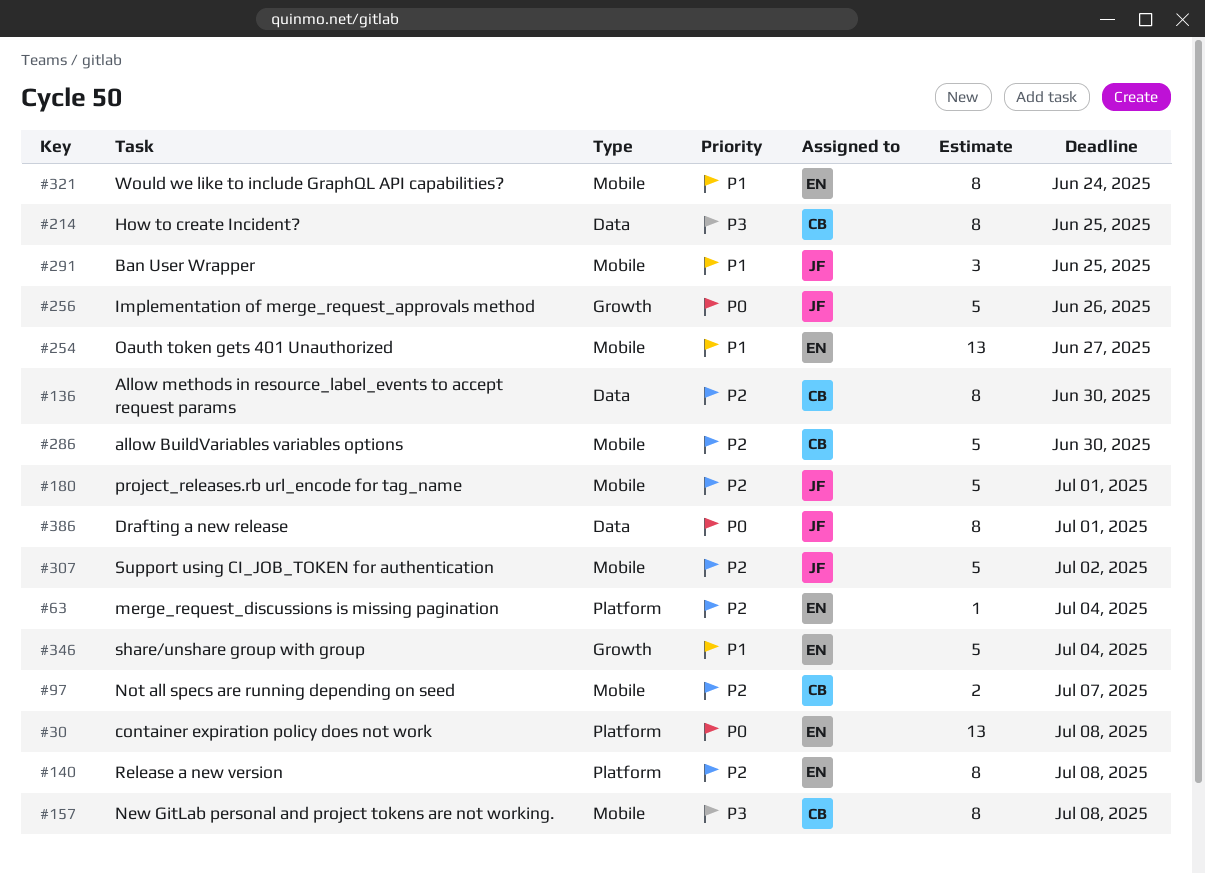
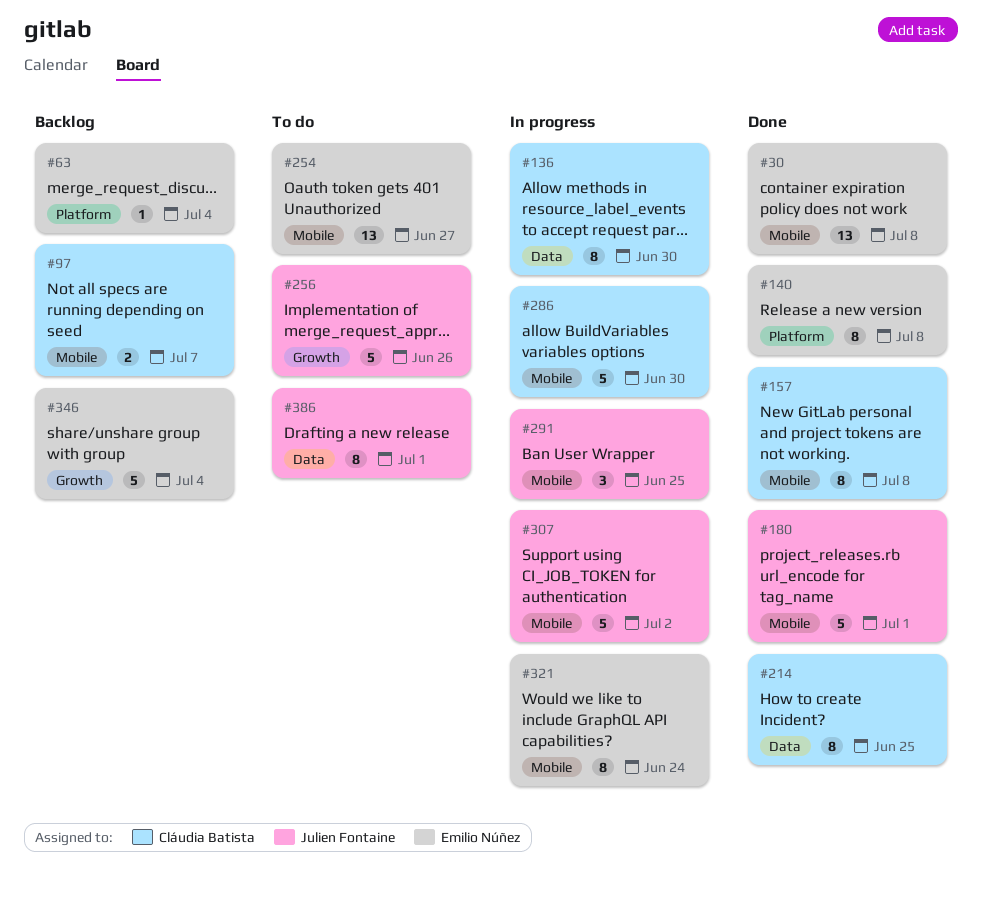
#30, label: Platform -> Mobile

